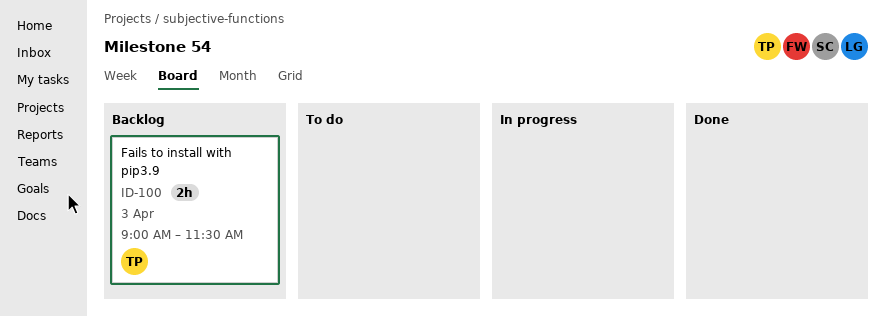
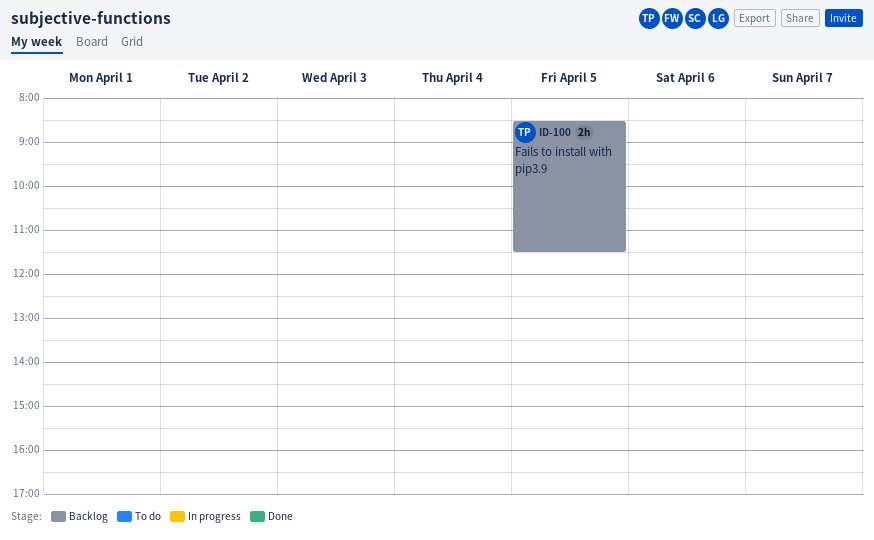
ID-100, day: Apr 3 -> Apr 5
ID-100, begins: 09:00 -> 08:30

